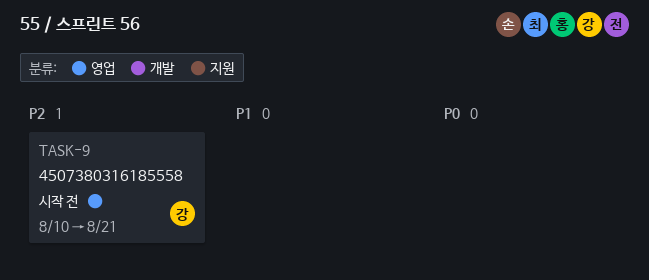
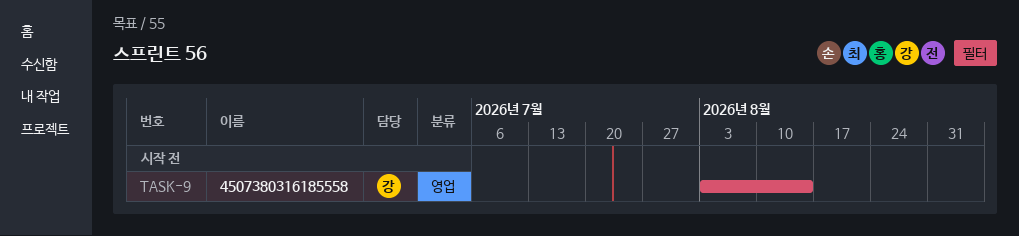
TASK-9, start: Aug 10 -> Aug 3
TASK-9, due: Aug 21 -> Aug 14

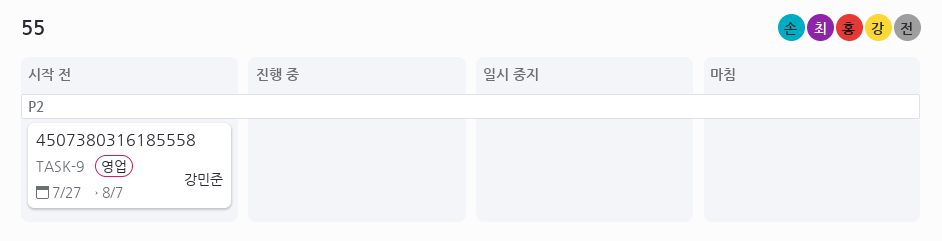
TASK-9, start: Aug 3 -> Jul 27
TASK-9, due: Aug 14 -> Aug 7

